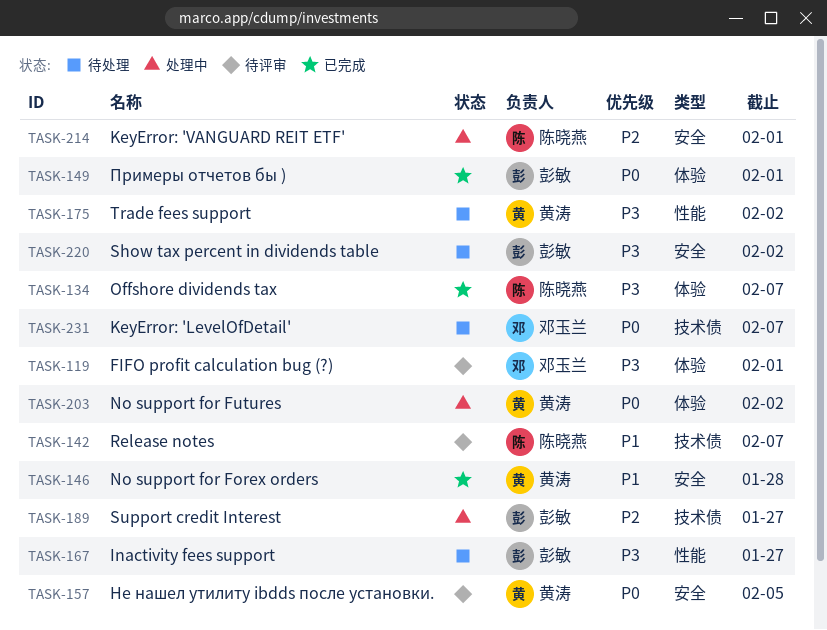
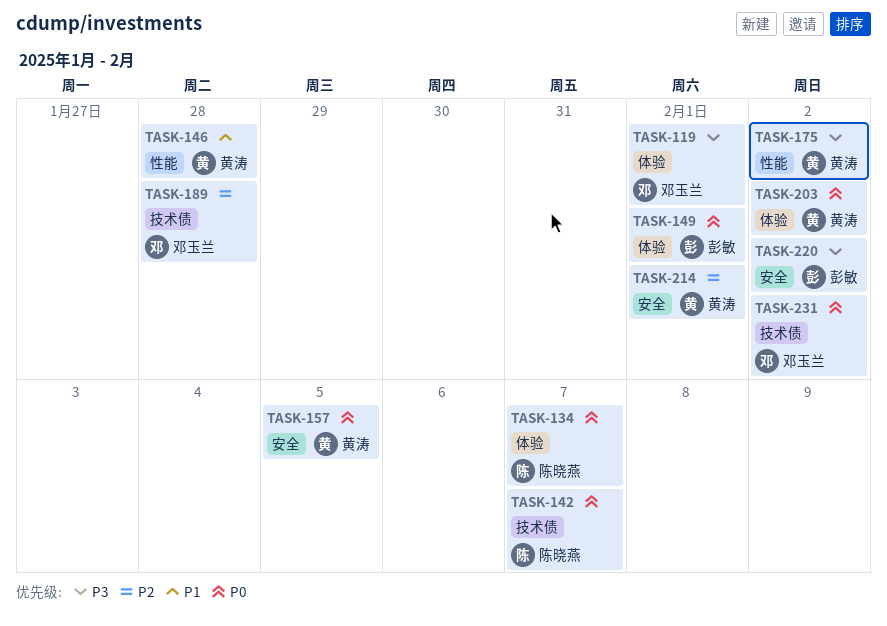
TASK-134, priority: P3 -> P0
TASK-142, priority: P1 -> P0
TASK-146, label: 安全 -> 性能
TASK-167: present -> none
TASK-189, owner: 彭敏 -> 邓玉兰
TASK-189, due: Jan 27 -> Jan 28
TASK-214, owner: 陈晓燕 -> 黄涛
TASK-231, due: Feb 7 -> Feb 2

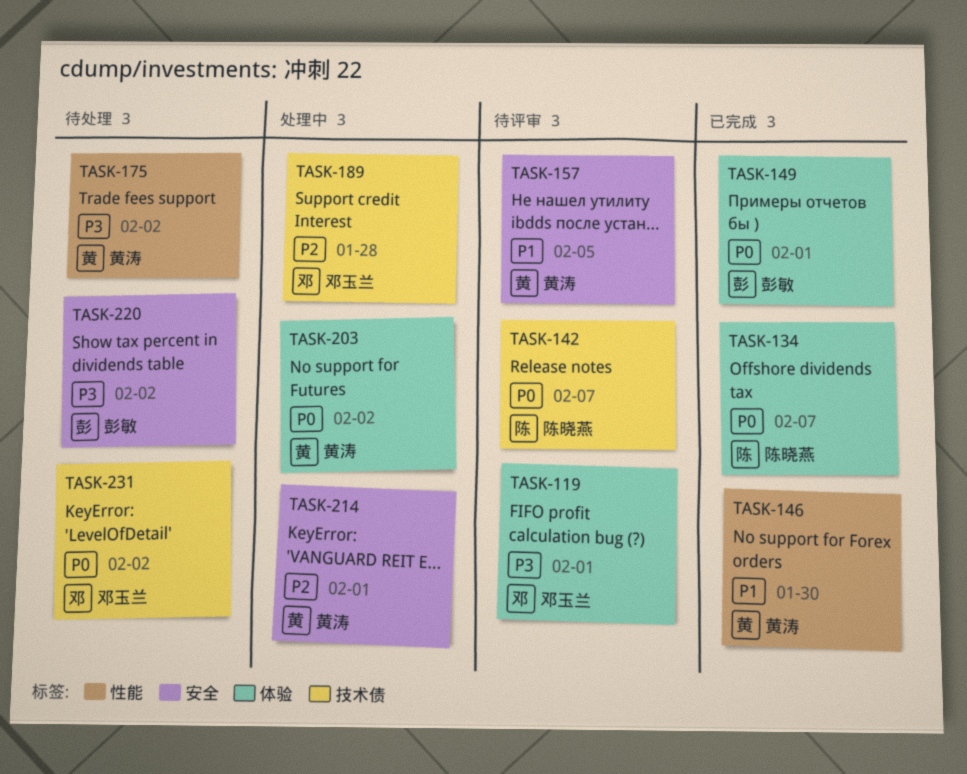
TASK-146, due: Jan 28 -> Jan 30
TASK-157, priority: P0 -> P1

